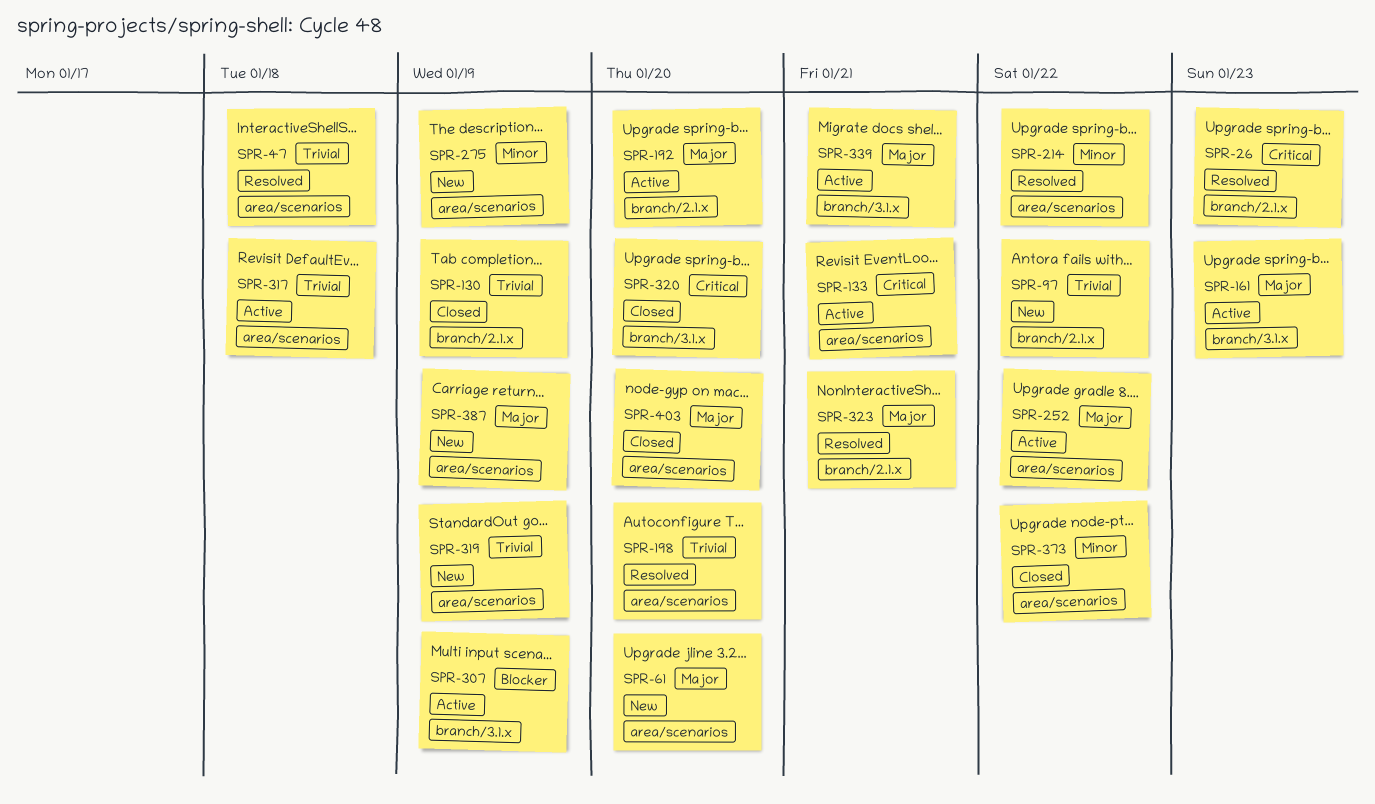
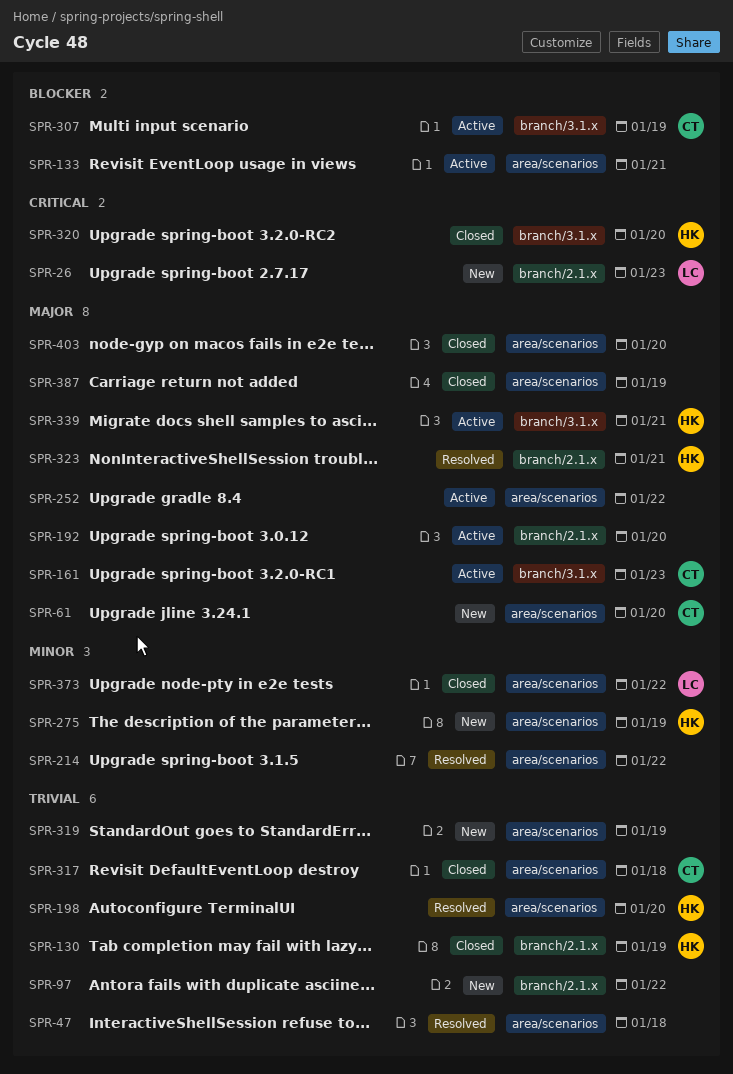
SPR-26, status: Resolved -> New
SPR-133, priority: Critical -> Blocker
SPR-317, status: Active -> Closed
SPR-387, status: New -> Closed

